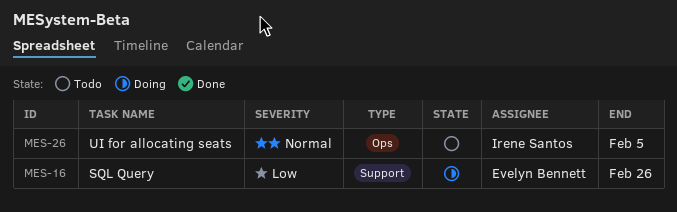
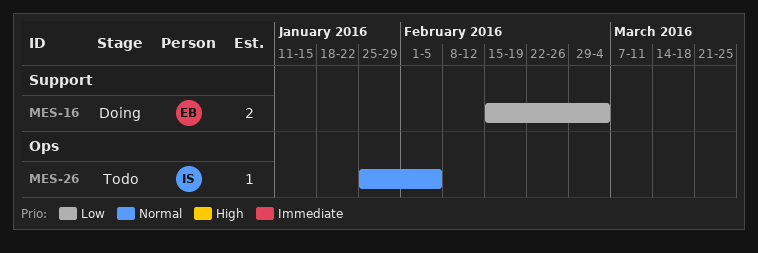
MES-16, due: Feb 26 -> Mar 4

